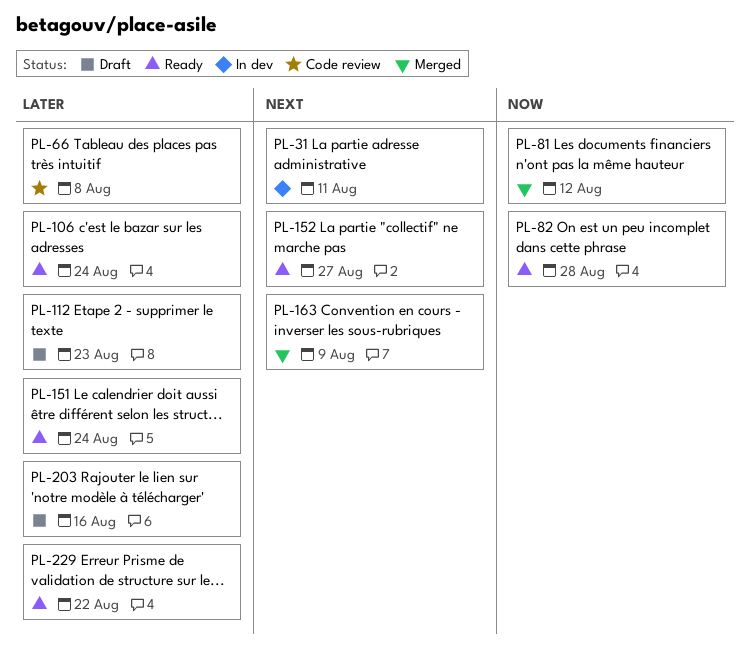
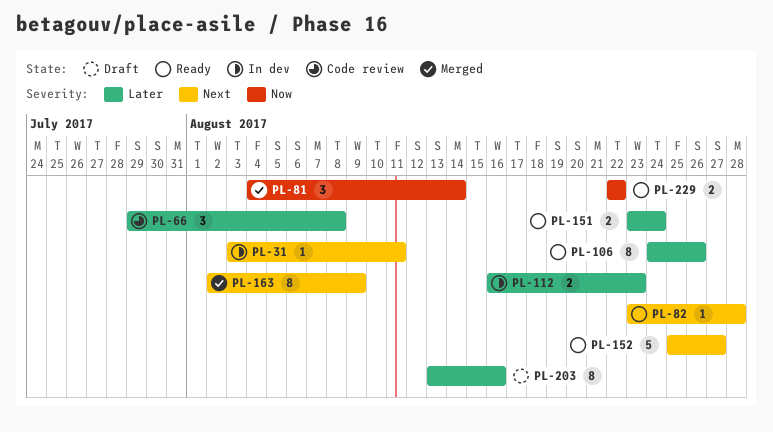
PL-81, due: Aug 12 -> Aug 14
PL-82, priority: Now -> Next
PL-106, due: Aug 24 -> Aug 26
PL-112, status: Draft -> In dev
PL-229, priority: Later -> Now

